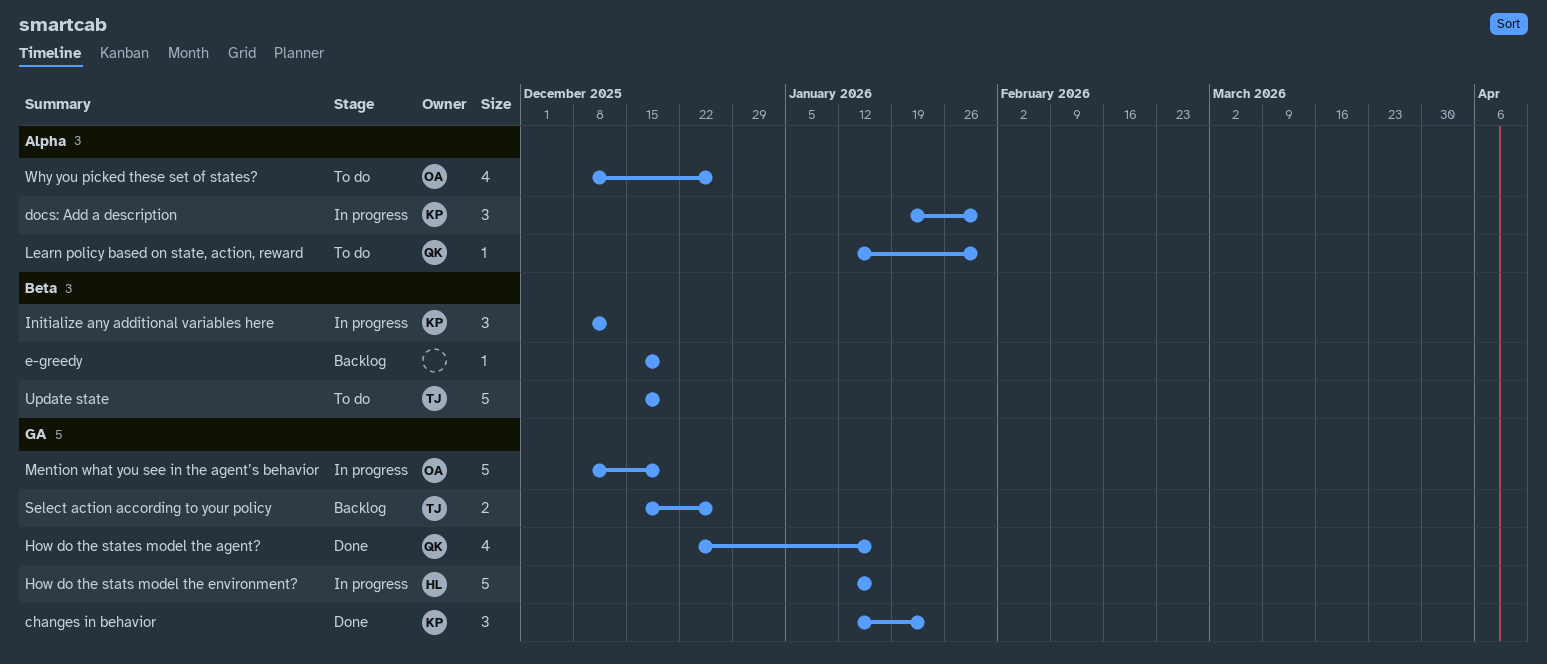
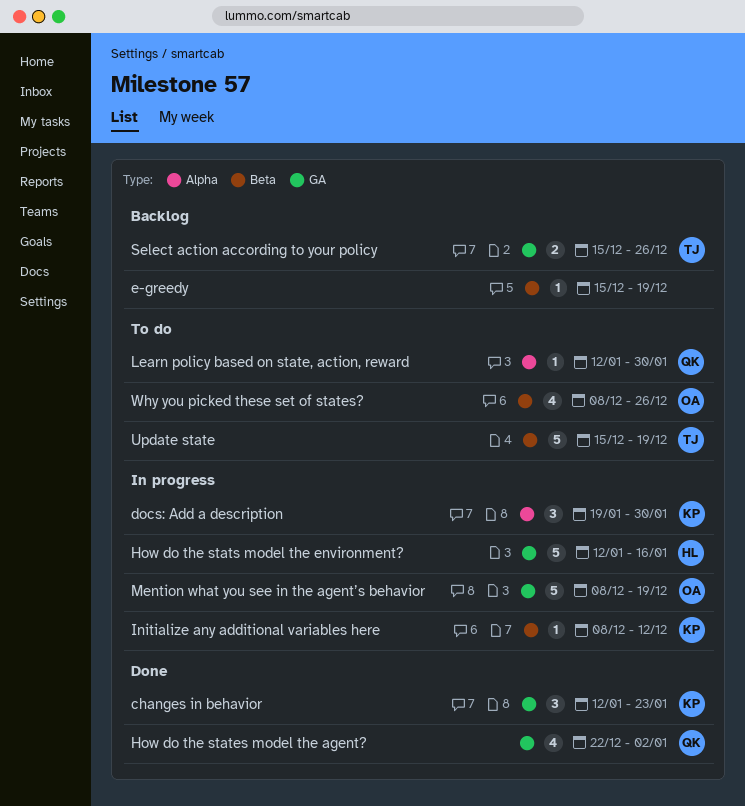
How do the states model the agent?, due: Jan 16 -> Jan 2
Initialize any additional variables here, estimate: 3 -> 1
Why you picked these set of states?, label: Alpha -> Beta

